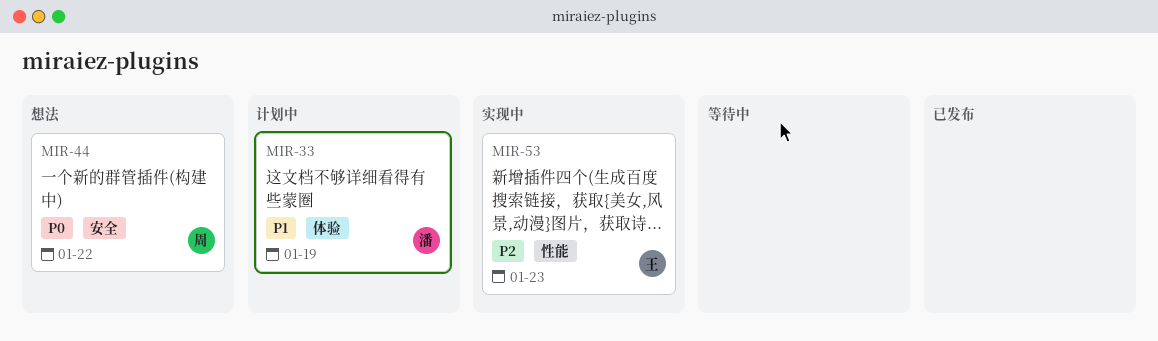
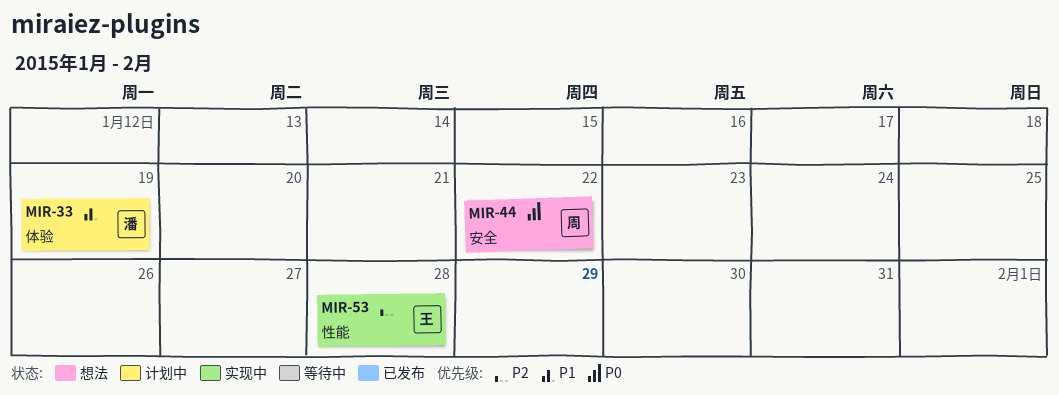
MIR-53, due: Jan 23 -> Jan 28

